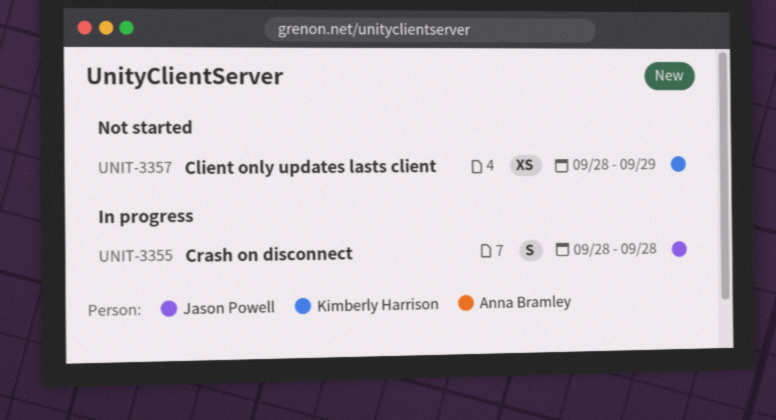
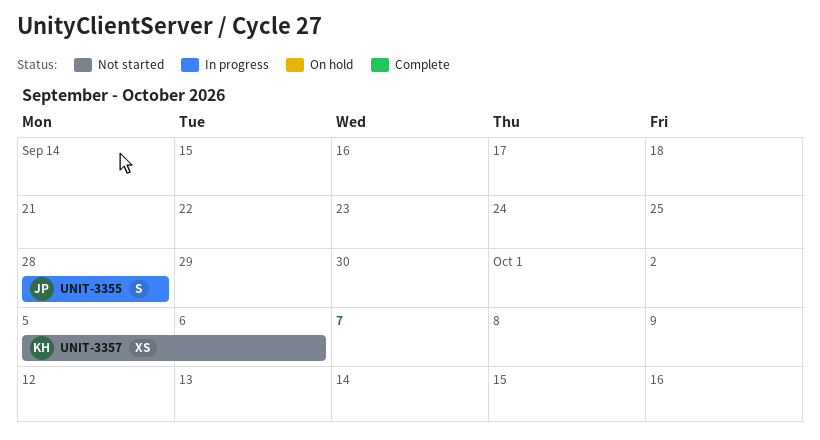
UNIT-3357, start: Sep 28 -> Oct 5
UNIT-3357, due: Sep 29 -> Oct 6

